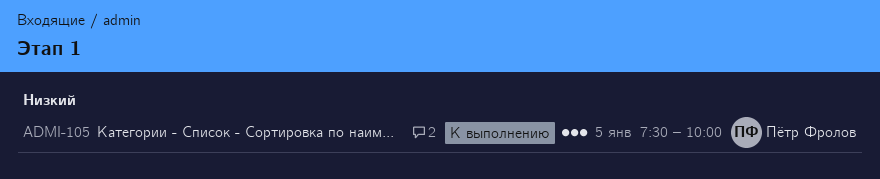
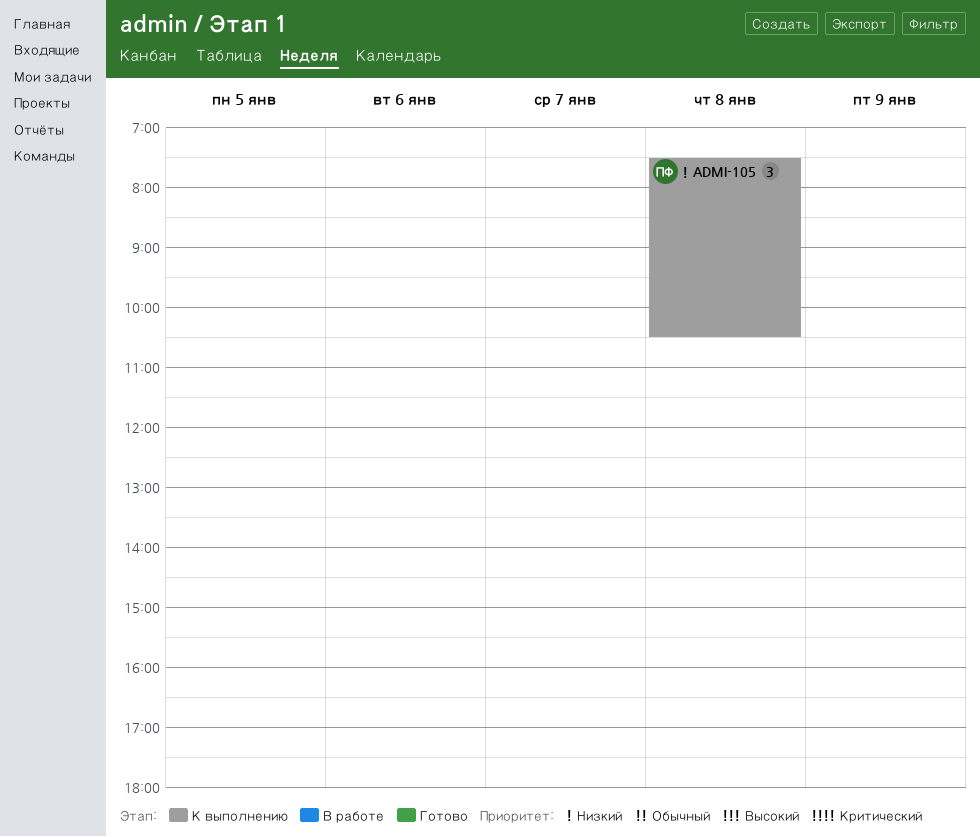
ADMI-105, day: Jan 5 -> Jan 8
ADMI-105, ends: 10:00 -> 10:30

